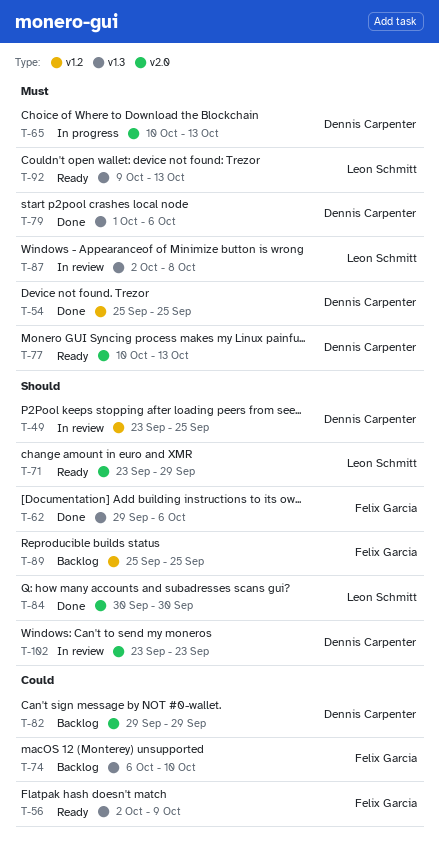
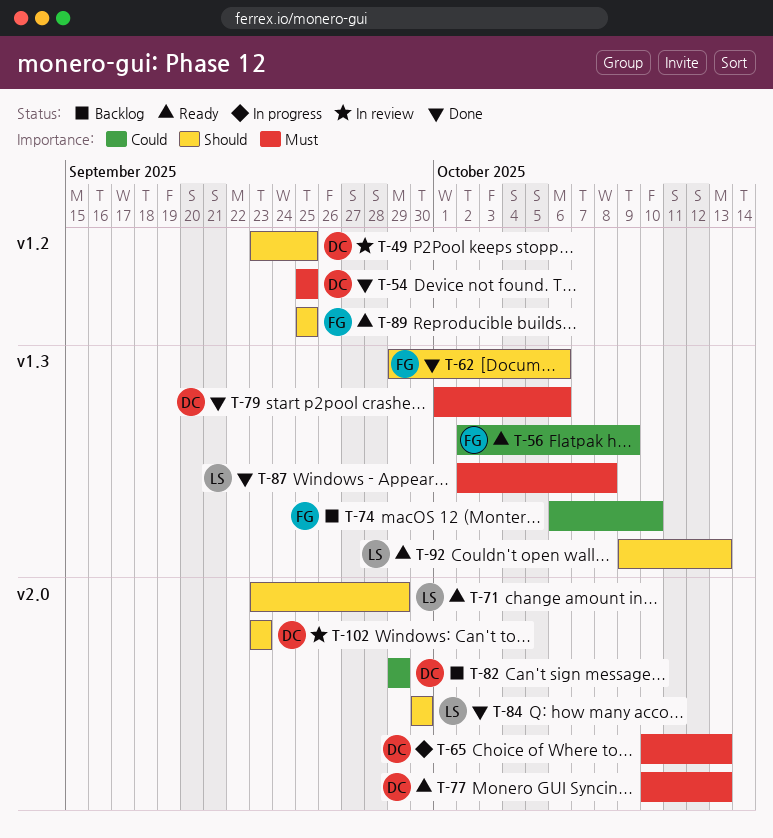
T-87, status: In review -> Done
T-89, status: Backlog -> Ready
T-92, priority: Must -> Should

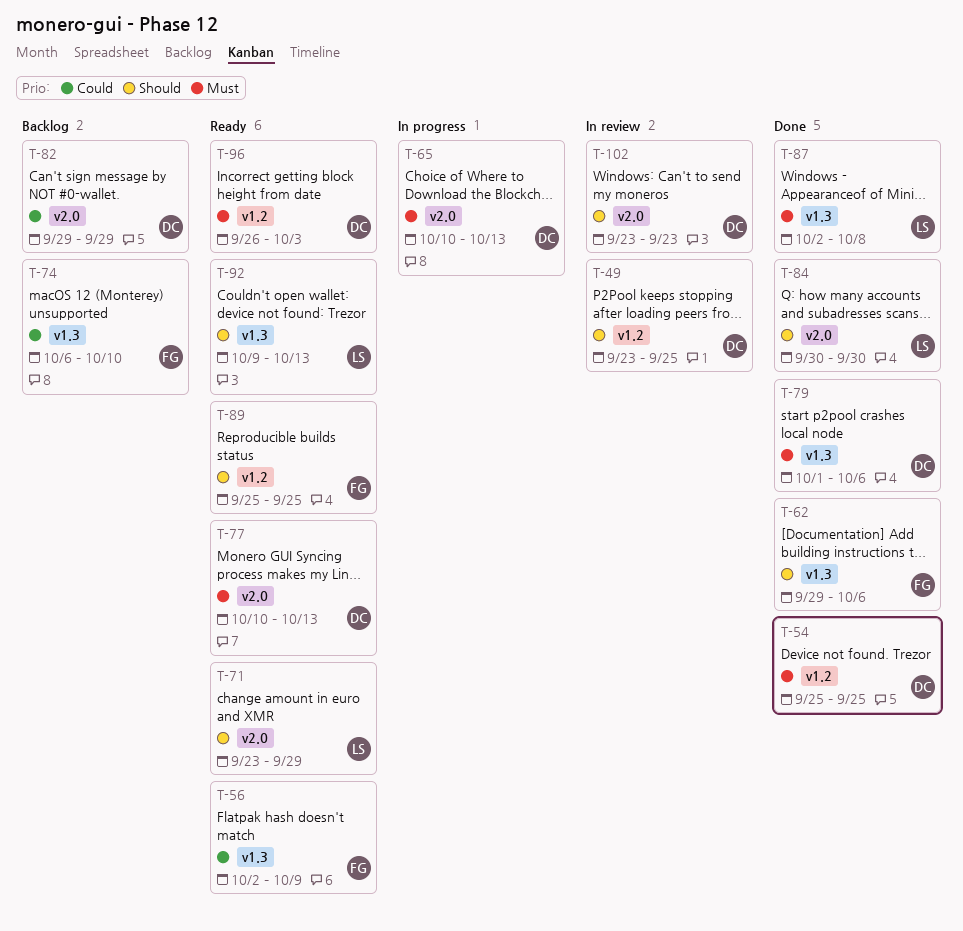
T-96: none -> present

